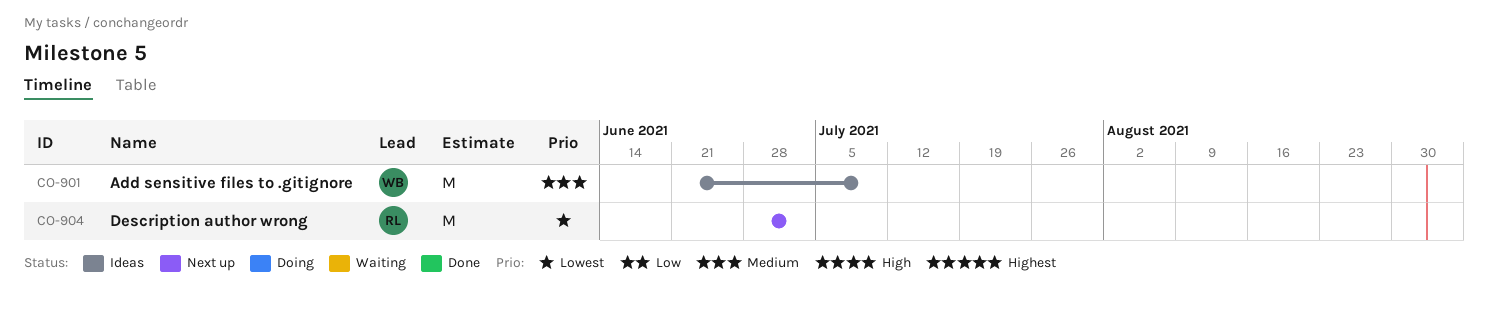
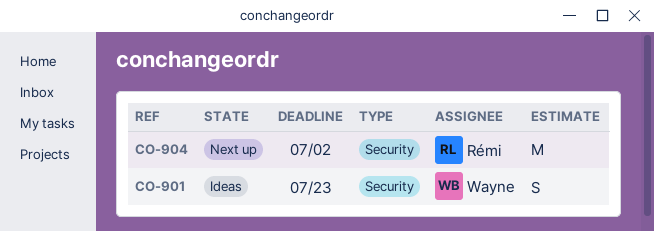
CO-901, estimate: M -> S
CO-901, due: Jul 9 -> Jul 23

